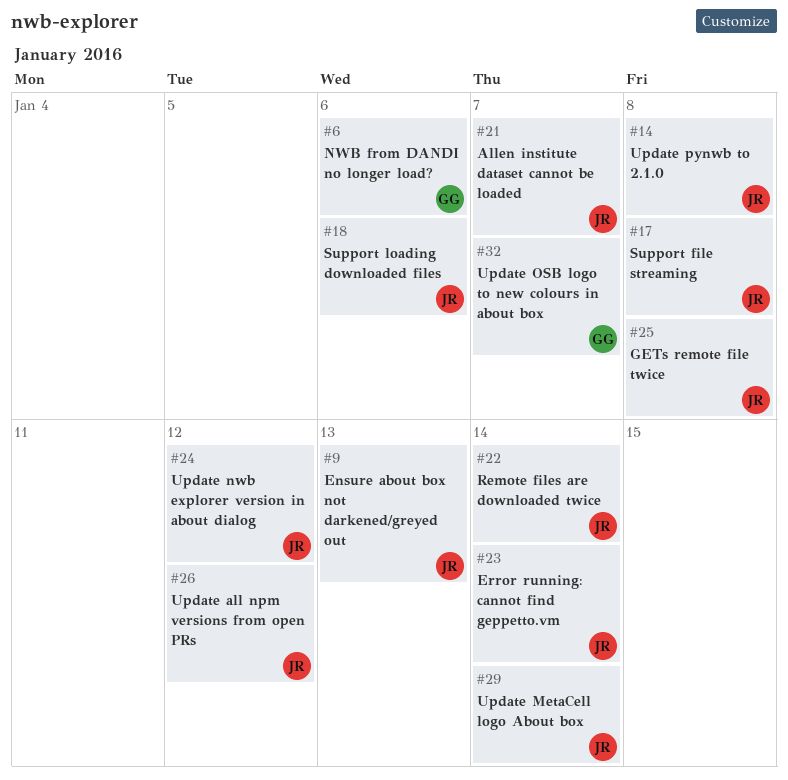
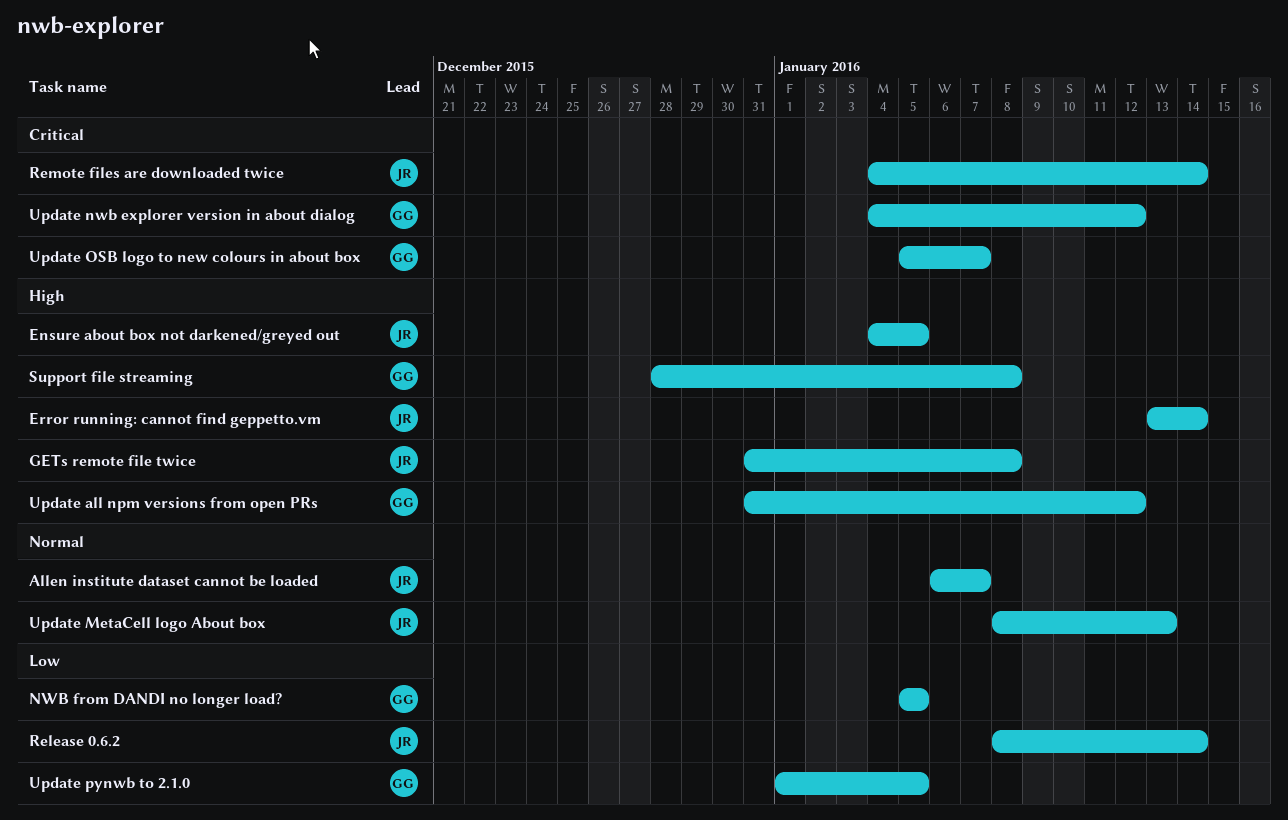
Ensure about box not darkened/greyed out, due: Jan 13 -> Jan 5
NWB from DANDI no longer load?, due: Jan 6 -> Jan 5
Release 0.6.2: none -> present
Support file streaming, owner: JR -> GG
Support loading downloaded files: present -> none
Update all npm versions from open PRs, owner: JR -> GG
Update MetaCell logo About box, due: Jan 14 -> Jan 13
Update nwb explorer version in about dialog, owner: JR -> GG
Update pynwb to 2.1.0, owner: JR -> GG
Update pynwb to 2.1.0, due: Jan 8 -> Jan 5

